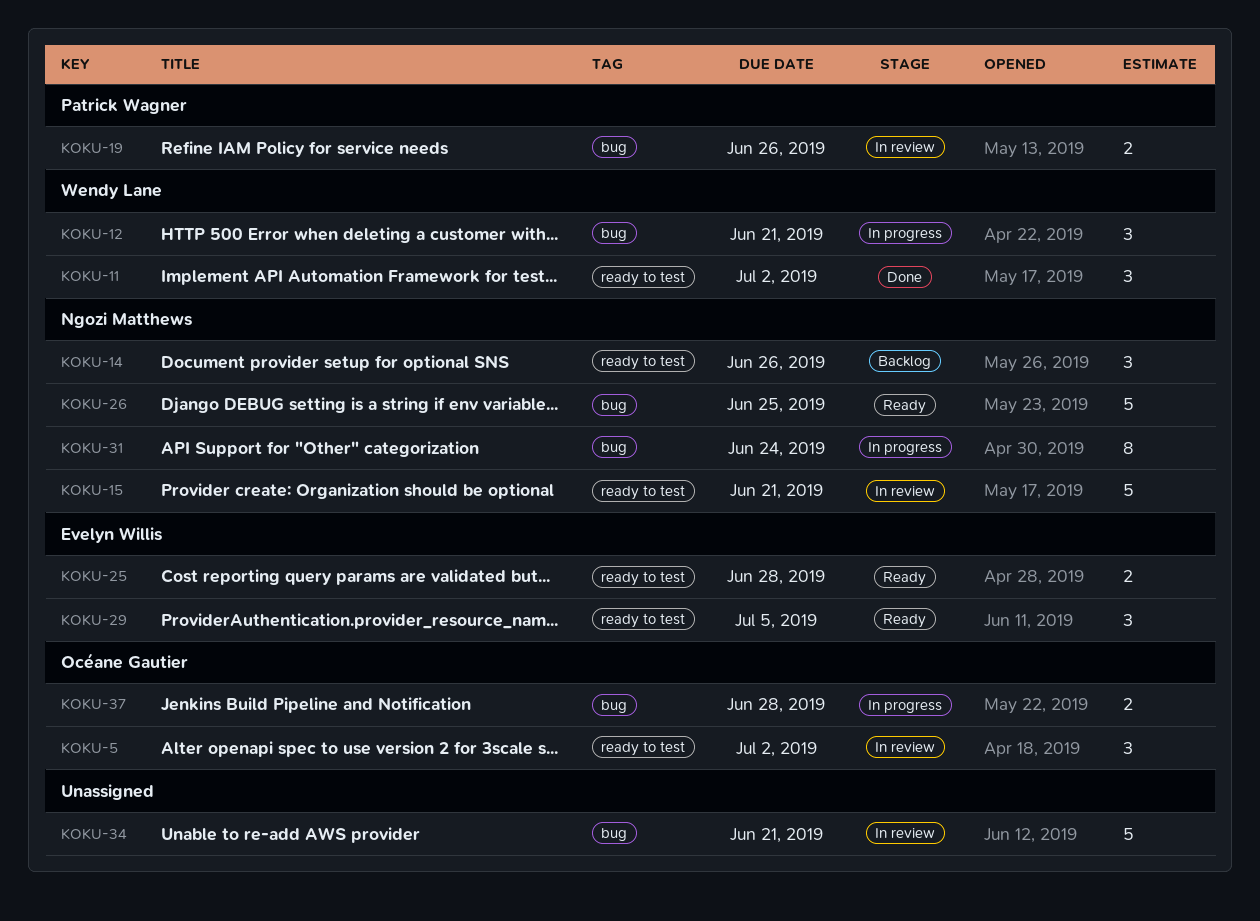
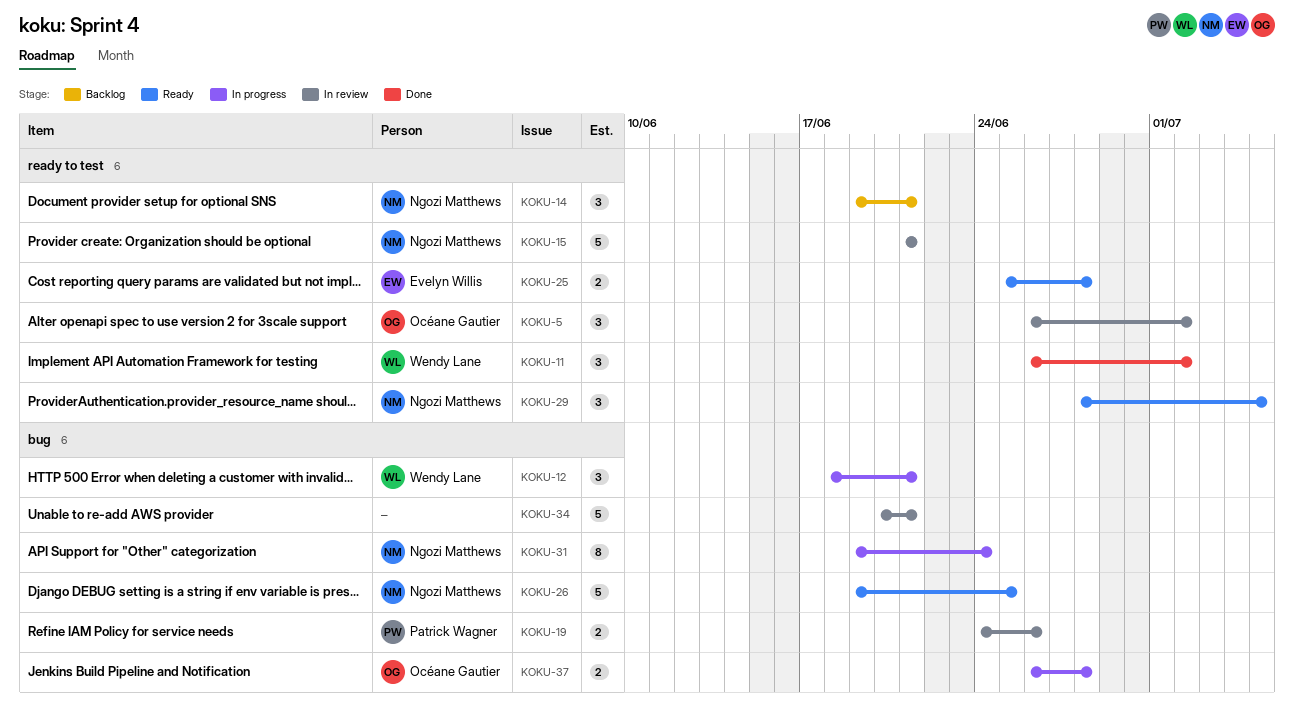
KOKU-14, due: Jun 26 -> Jun 21
KOKU-29, owner: Evelyn Willis -> Ngozi Matthews

